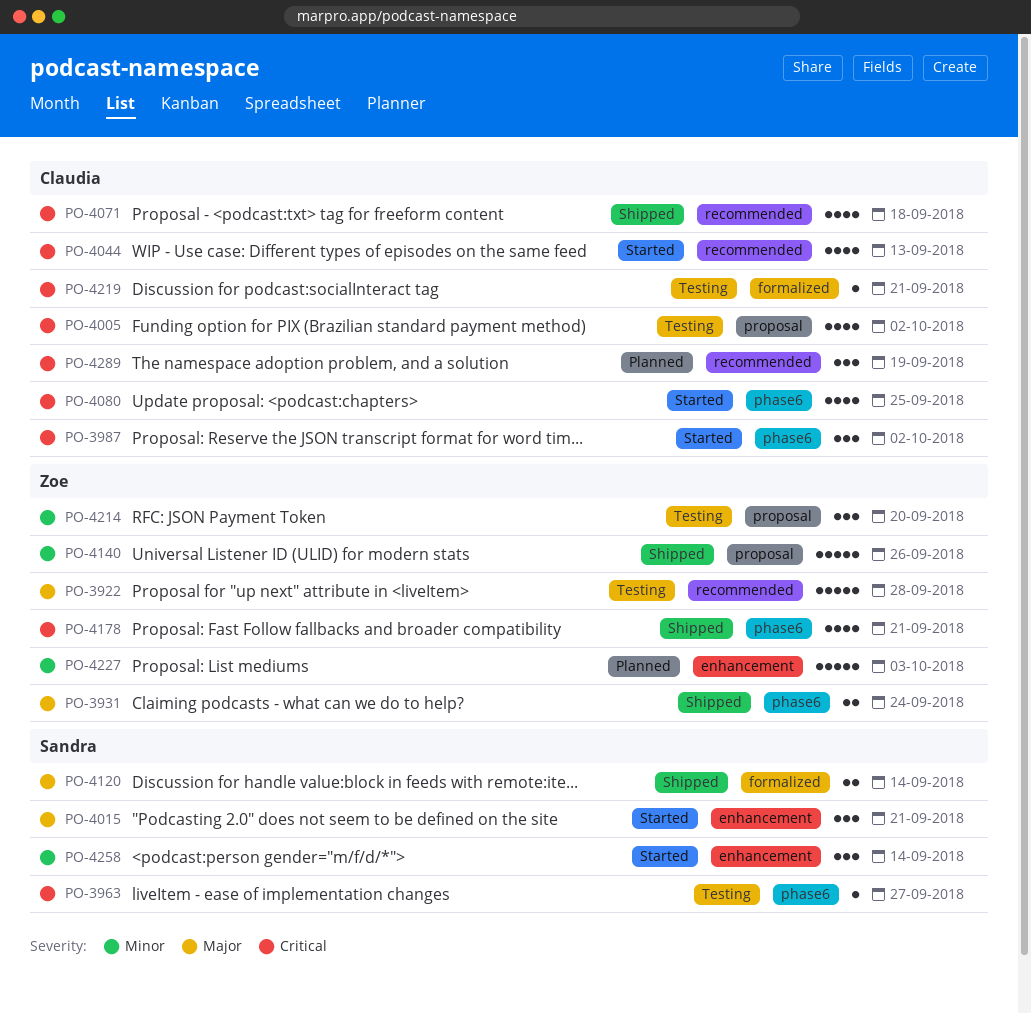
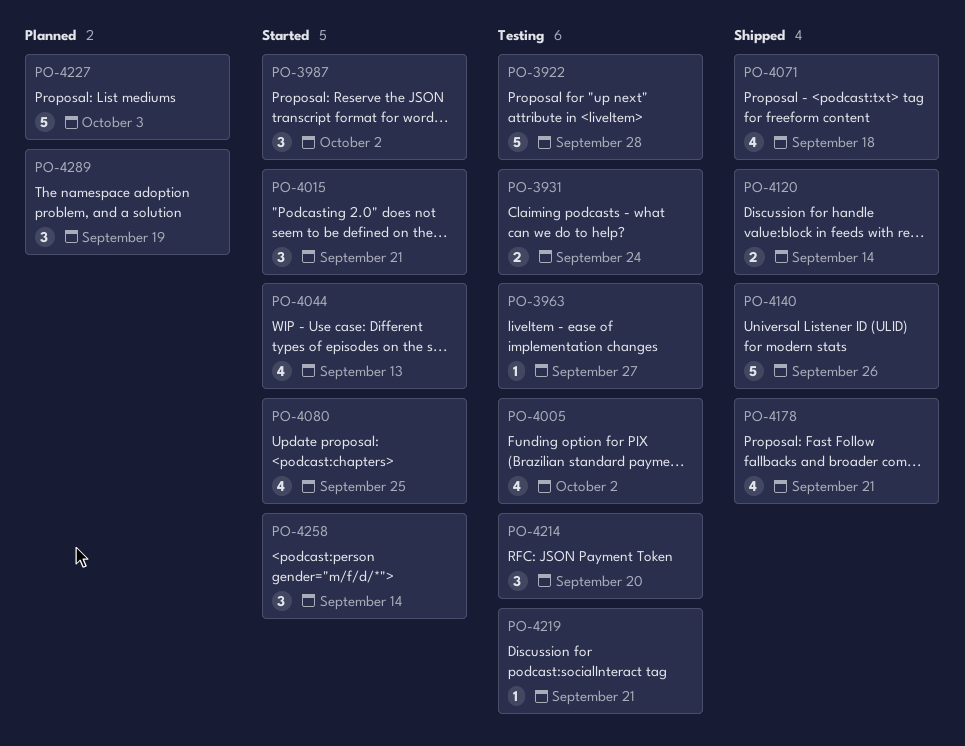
PO-3931, status: Shipped -> Testing

